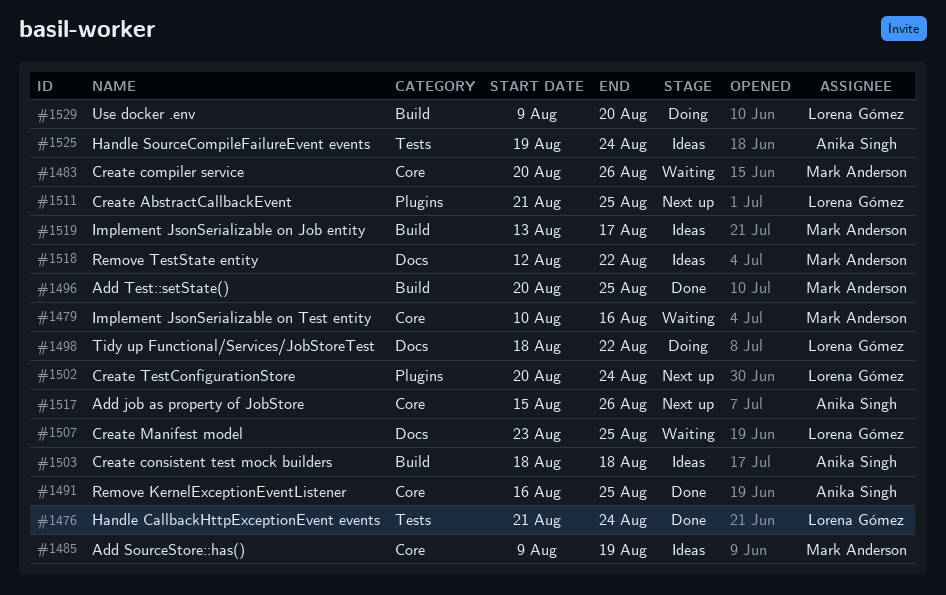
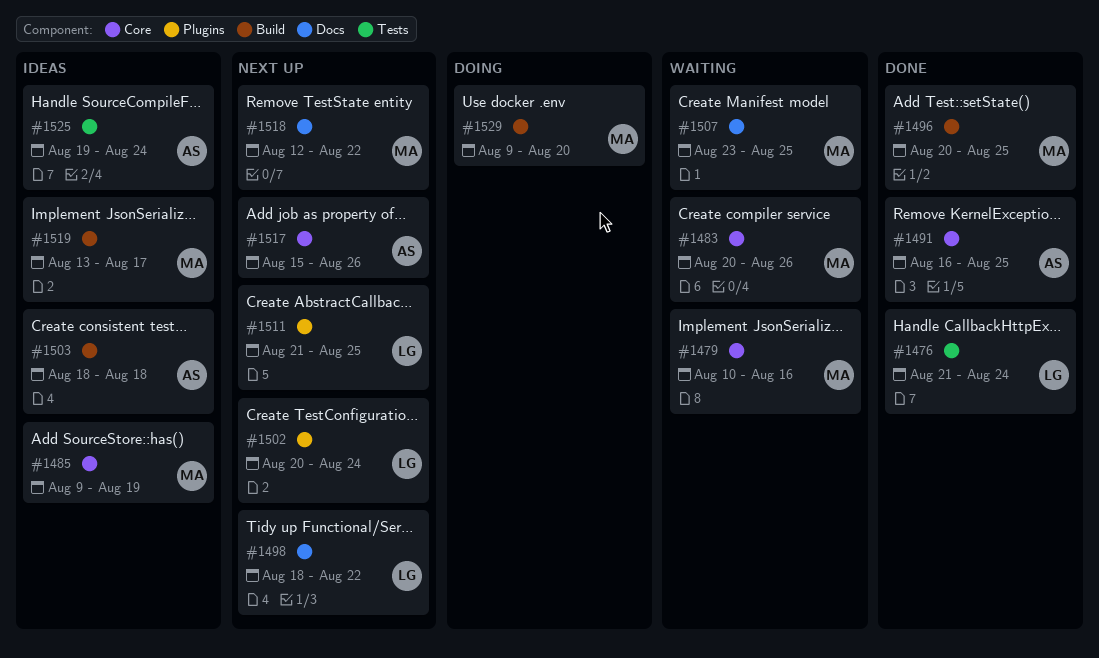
#1498, status: Doing -> Next up
#1507, owner: Lorena Gómez -> Mark Anderson
#1518, status: Ideas -> Next up
#1529, owner: Lorena Gómez -> Mark Anderson

